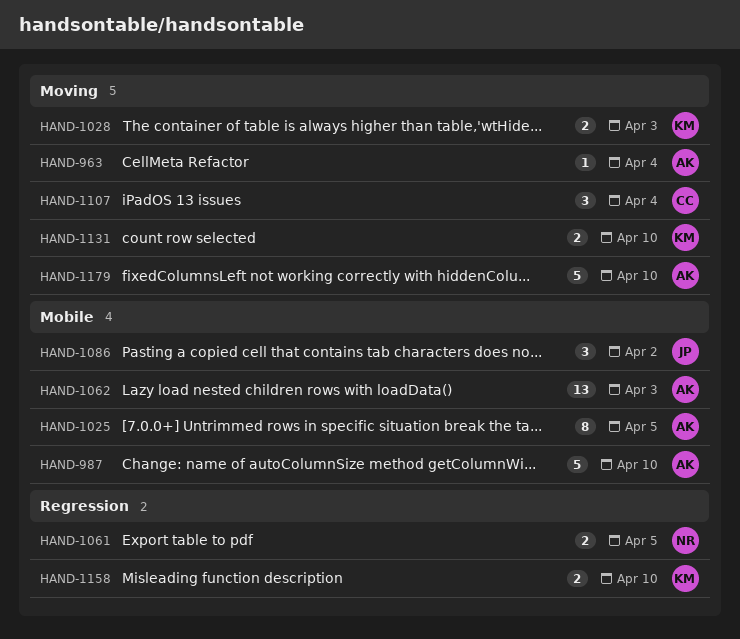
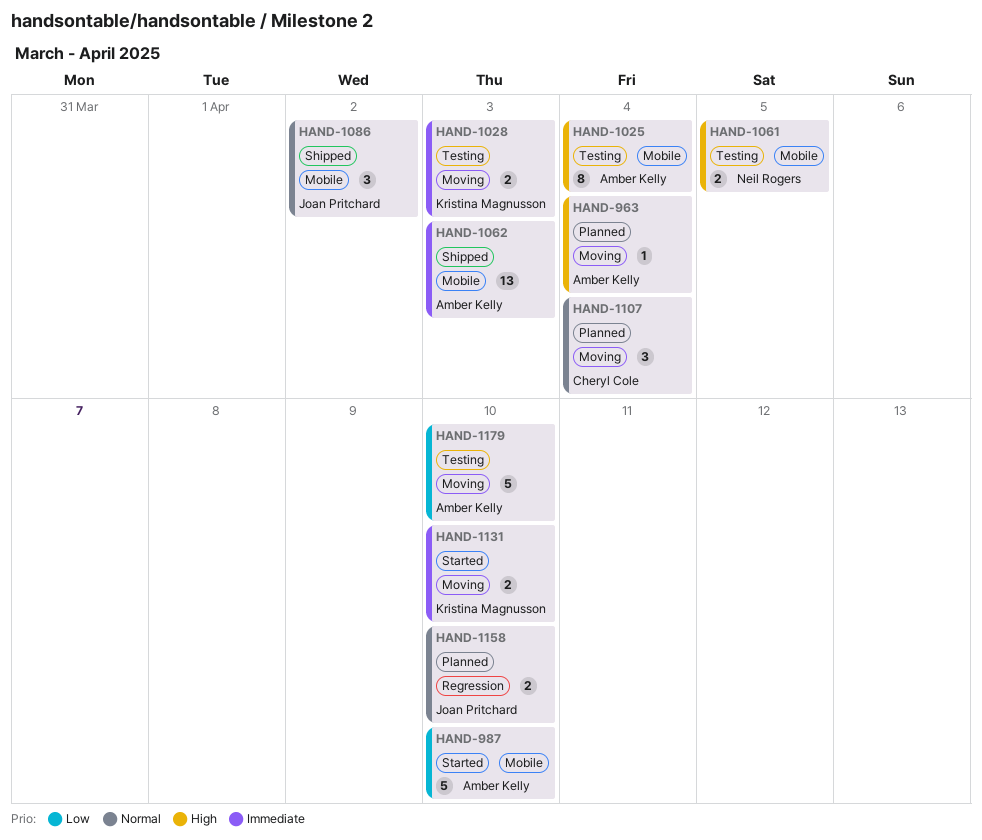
HAND-1025, due: Apr 5 -> Apr 4
HAND-1061, label: Regression -> Mobile
HAND-1158, owner: Kristina Magnusson -> Joan Pritchard

